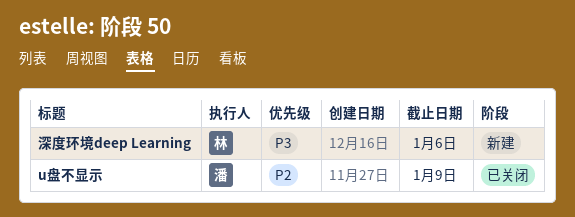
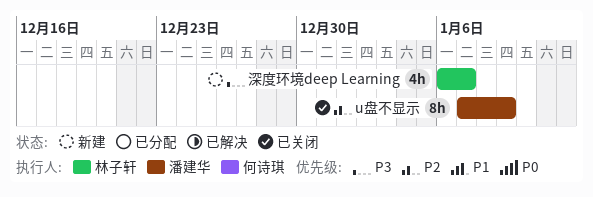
深度环境deep Learning, due: Jan 6 -> Jan 7

